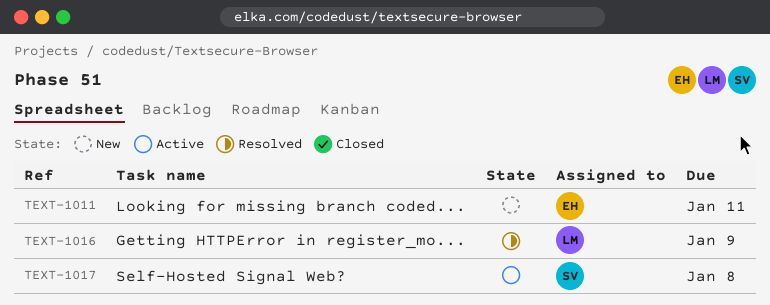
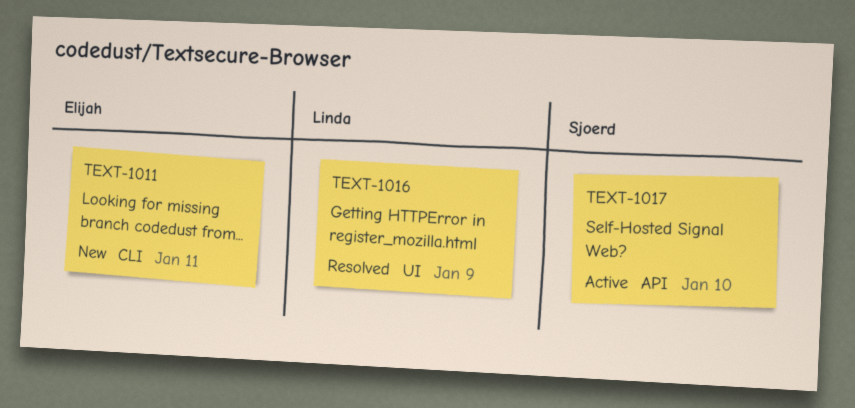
TEXT-1017, due: Jan 8 -> Jan 10

